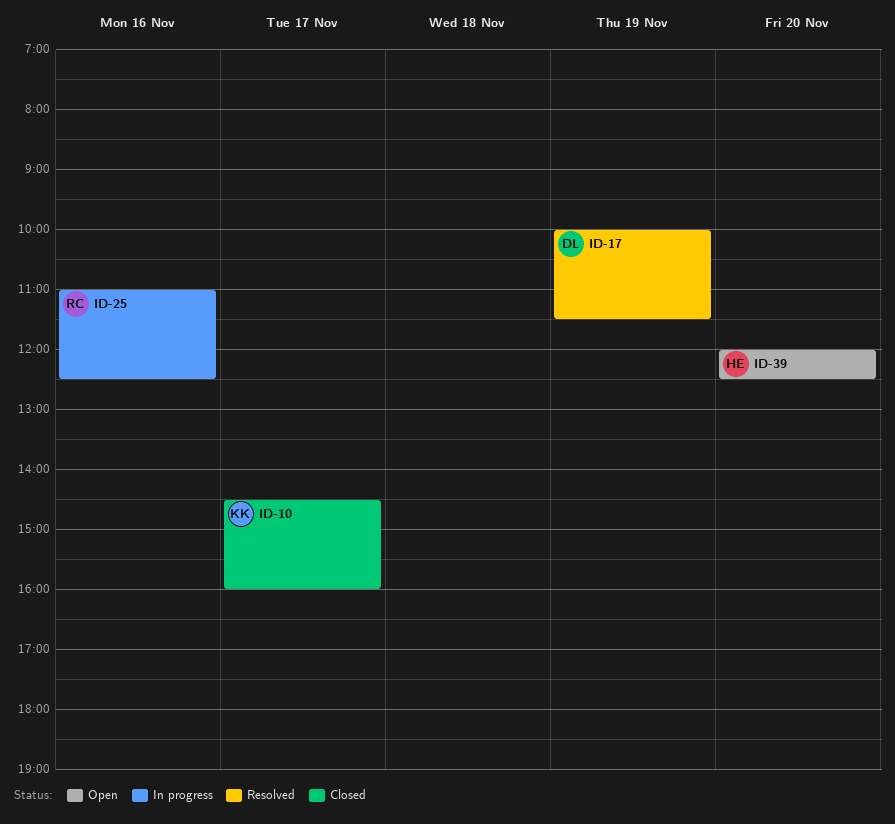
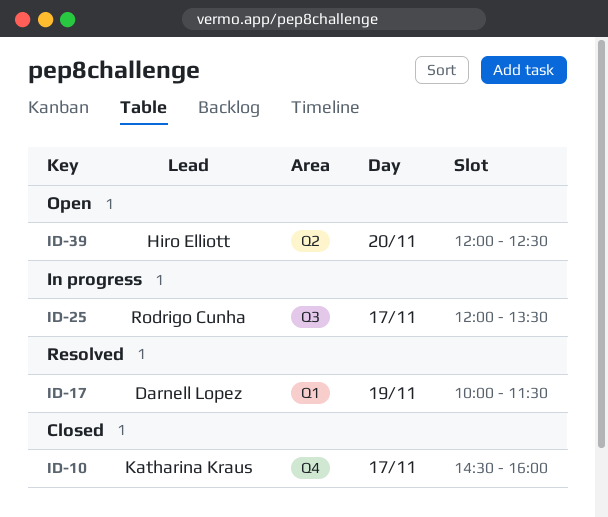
ID-25, day: Nov 16 -> Nov 17
ID-25, begins: 11:00 -> 12:00
ID-25, ends: 12:30 -> 13:30

